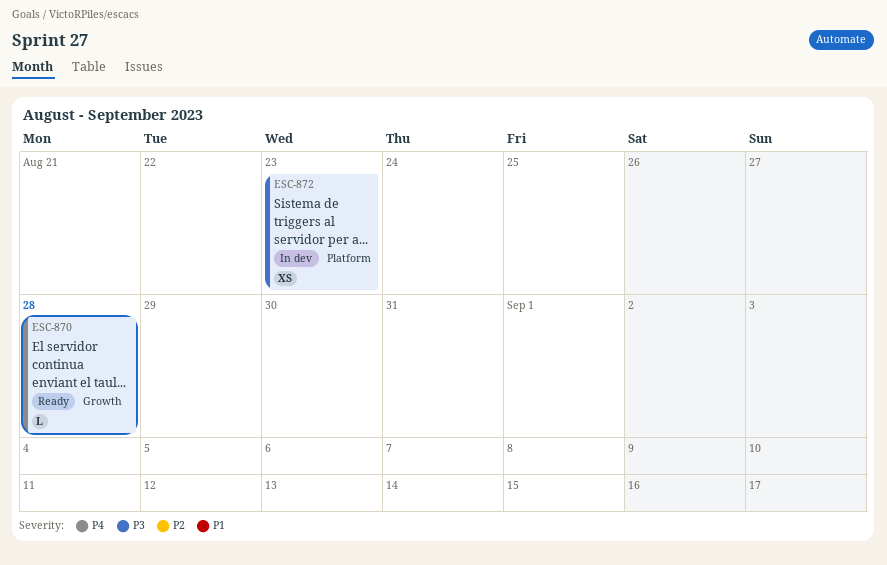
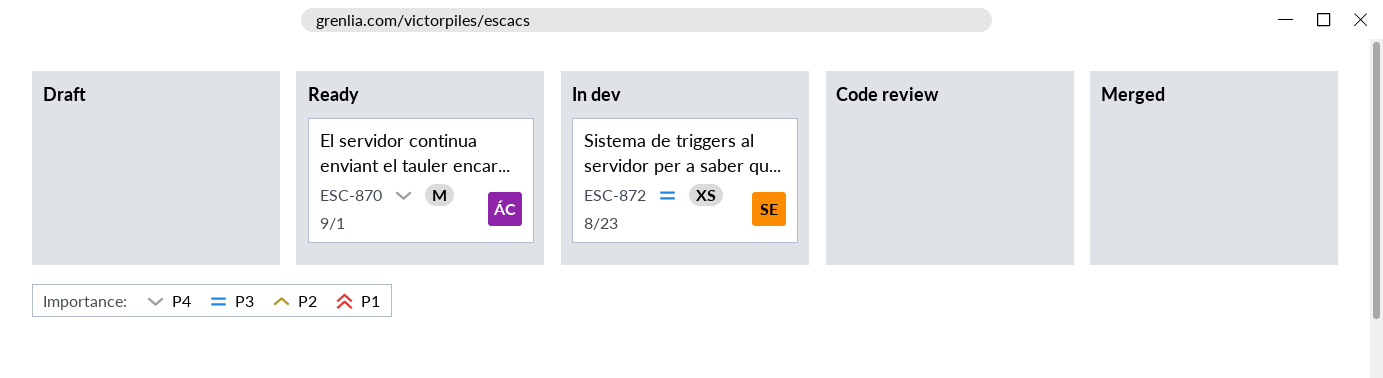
ESC-870, estimate: L -> M
ESC-870, due: Aug 28 -> Sep 1

